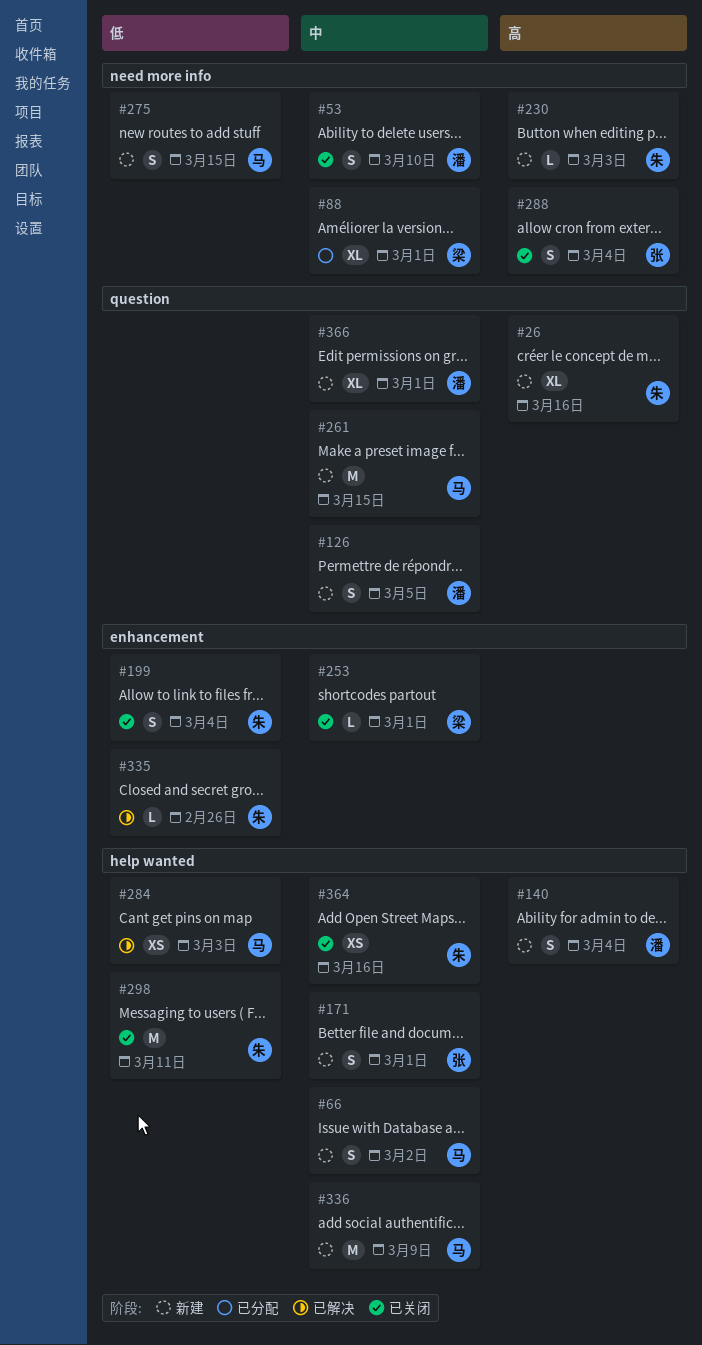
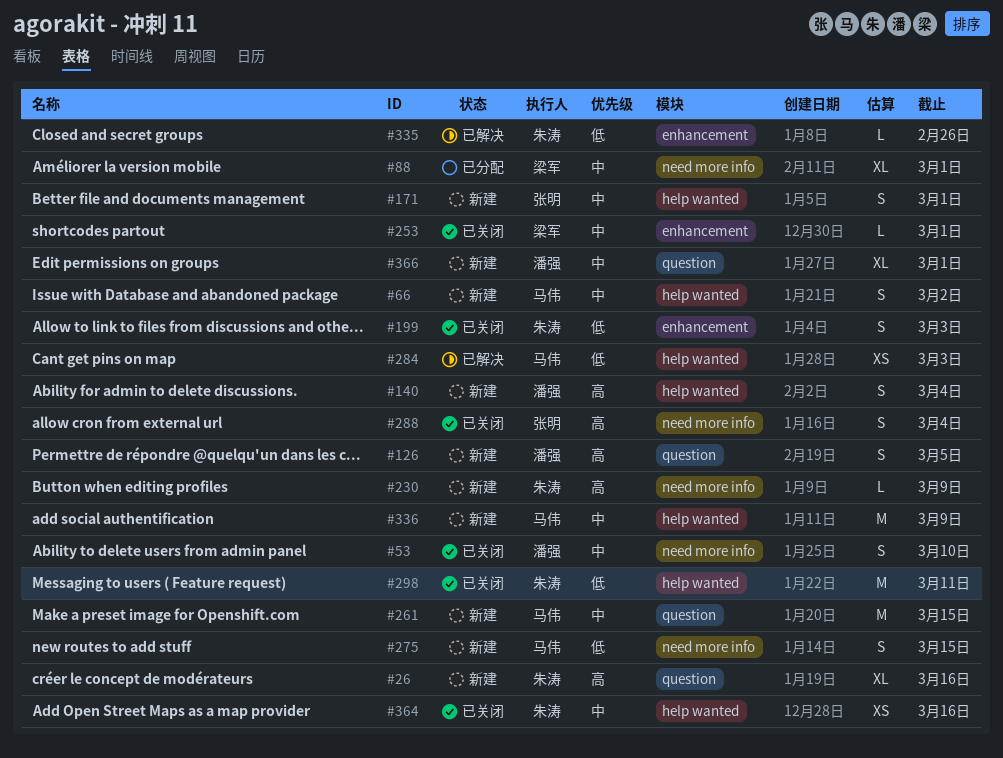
#126, priority: 中 -> 高
#199, due: Mar 4 -> Mar 3
#230, due: Mar 3 -> Mar 9

